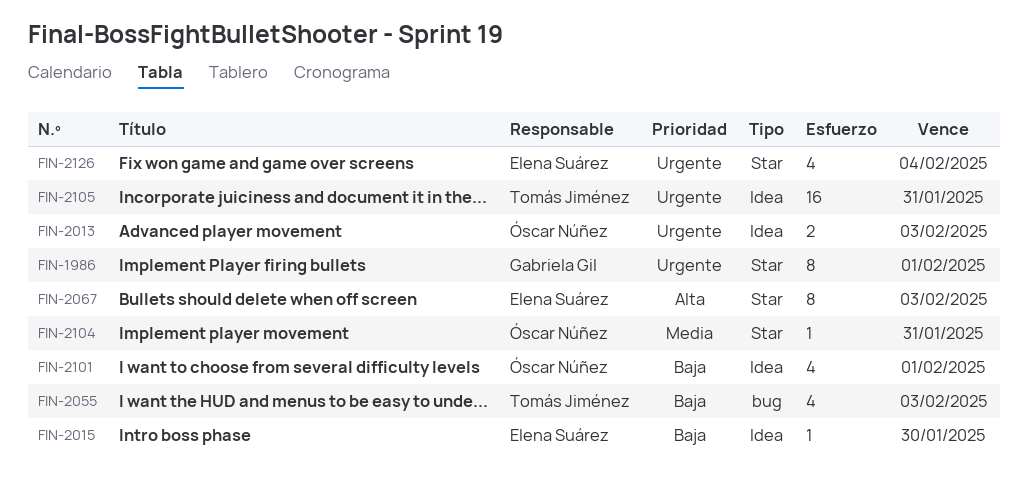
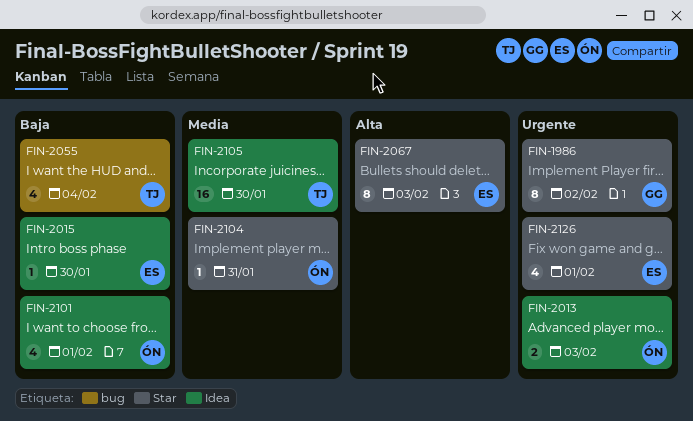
FIN-1986, due: Feb 1 -> Feb 2
FIN-2055, due: Feb 3 -> Feb 4
FIN-2105, priority: Urgente -> Media
FIN-2105, due: Jan 31 -> Jan 30
FIN-2126, due: Feb 4 -> Feb 1

